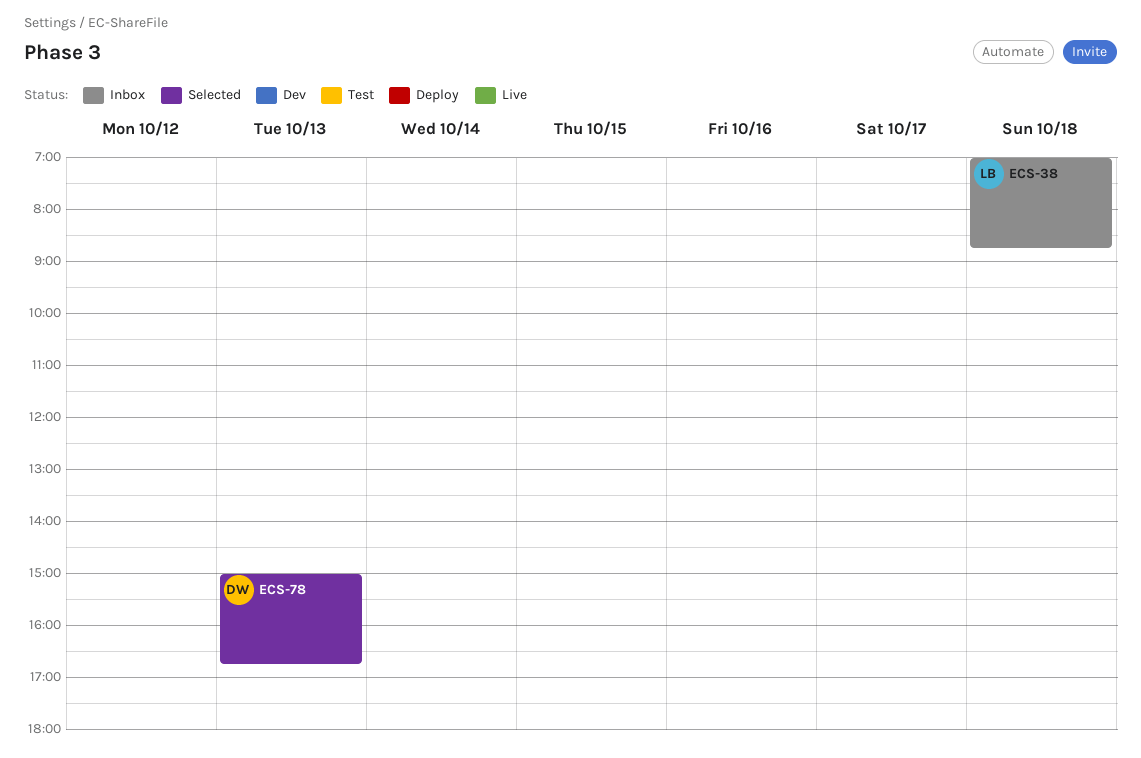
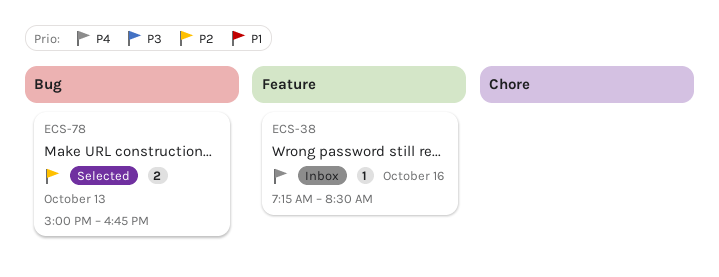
ECS-38, day: Oct 18 -> Oct 16
ECS-38, begins: 07:00 -> 07:15
ECS-38, ends: 08:45 -> 08:30

